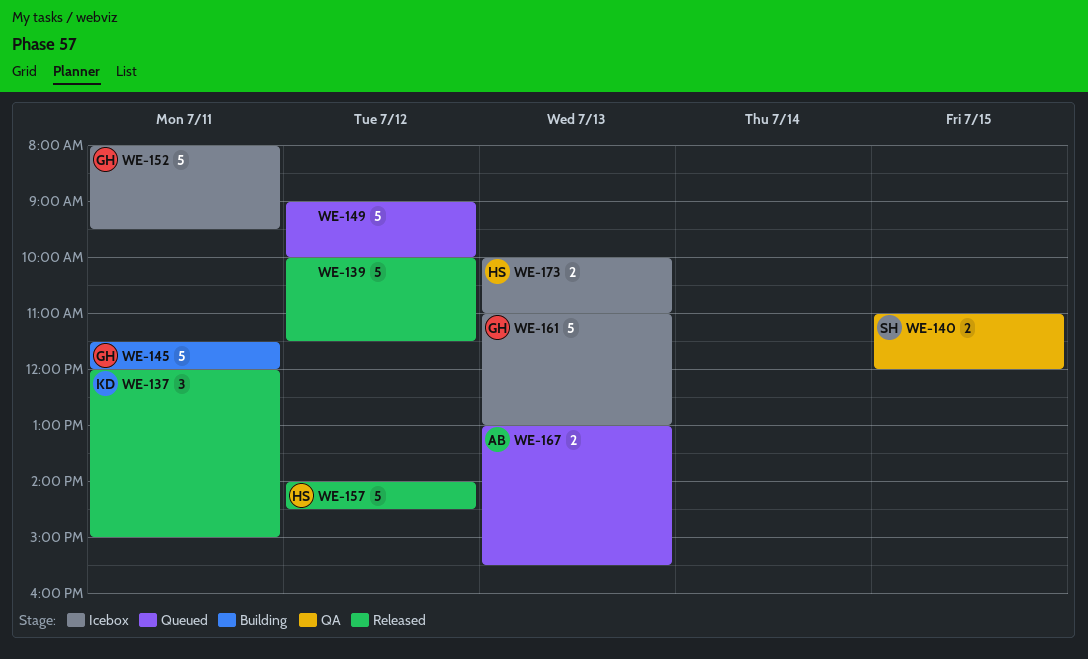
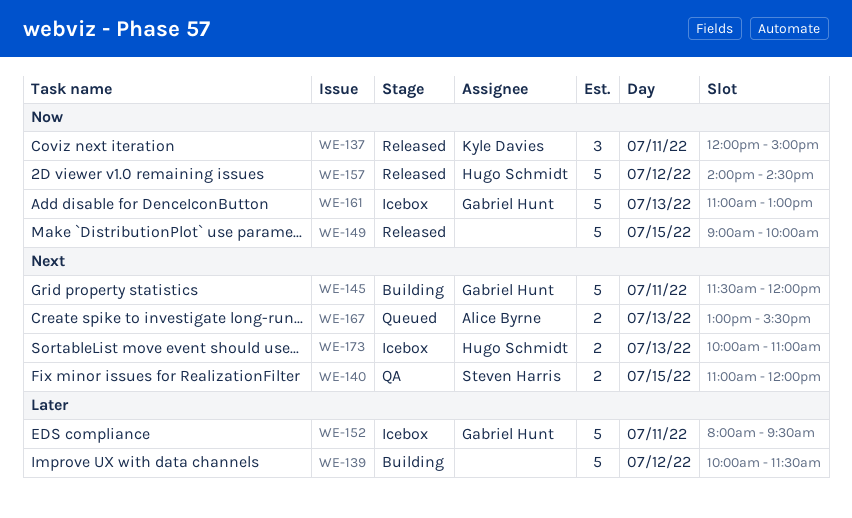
WE-139, status: Released -> Building
WE-149, status: Queued -> Released
WE-149, day: Jul 12 -> Jul 15

